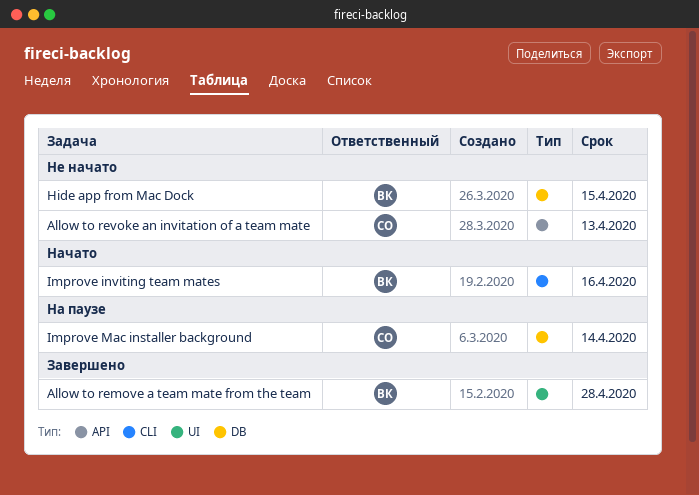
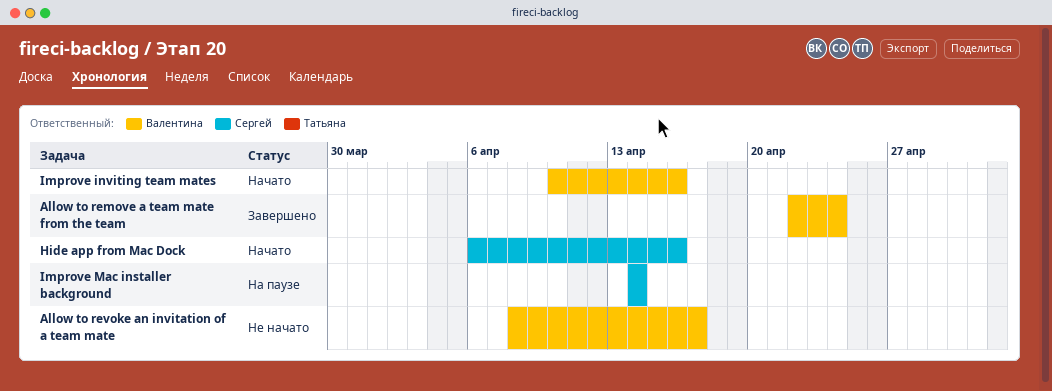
Allow to remove a team mate from the team, due: Apr 28 -> Apr 24
Allow to revoke an invitation of a team mate, owner: Сергей -> Валентина
Allow to revoke an invitation of a team mate, due: Apr 13 -> Apr 17
Hide app from Mac Dock, status: Не начато -> Начато
Hide app from Mac Dock, owner: Валентина -> Сергей
Hide app from Mac Dock, due: Apr 15 -> Apr 16

